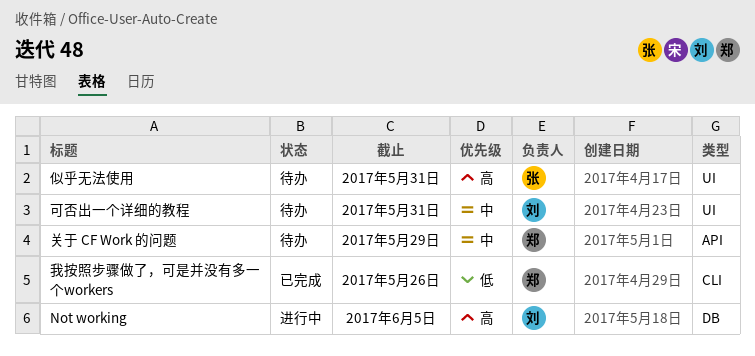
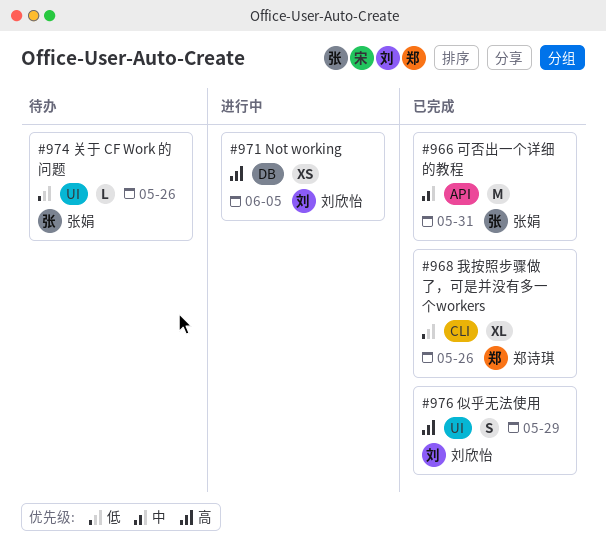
似乎无法使用, status: 待办 -> 已完成
似乎无法使用, owner: 张娟 -> 刘欣怡
似乎无法使用, due: May 31 -> May 29
关于 CF Work 的问题, owner: 郑诗琪 -> 张娟
关于 CF Work 的问题, priority: 中 -> 低
关于 CF Work 的问题, label: API -> UI
关于 CF Work 的问题, due: May 29 -> May 26
可否出一个详细的教程, status: 待办 -> 已完成
可否出一个详细的教程, owner: 刘欣怡 -> 张娟
可否出一个详细的教程, label: UI -> API

